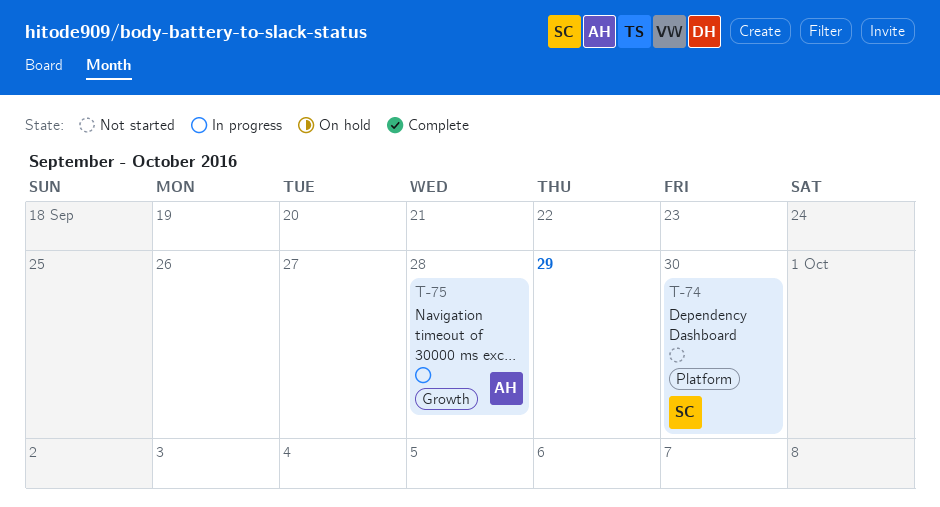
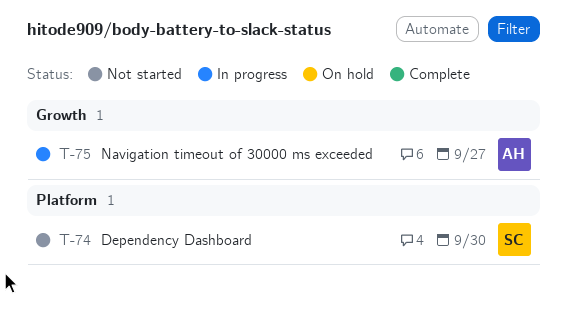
T-75, due: Sep 28 -> Sep 27

